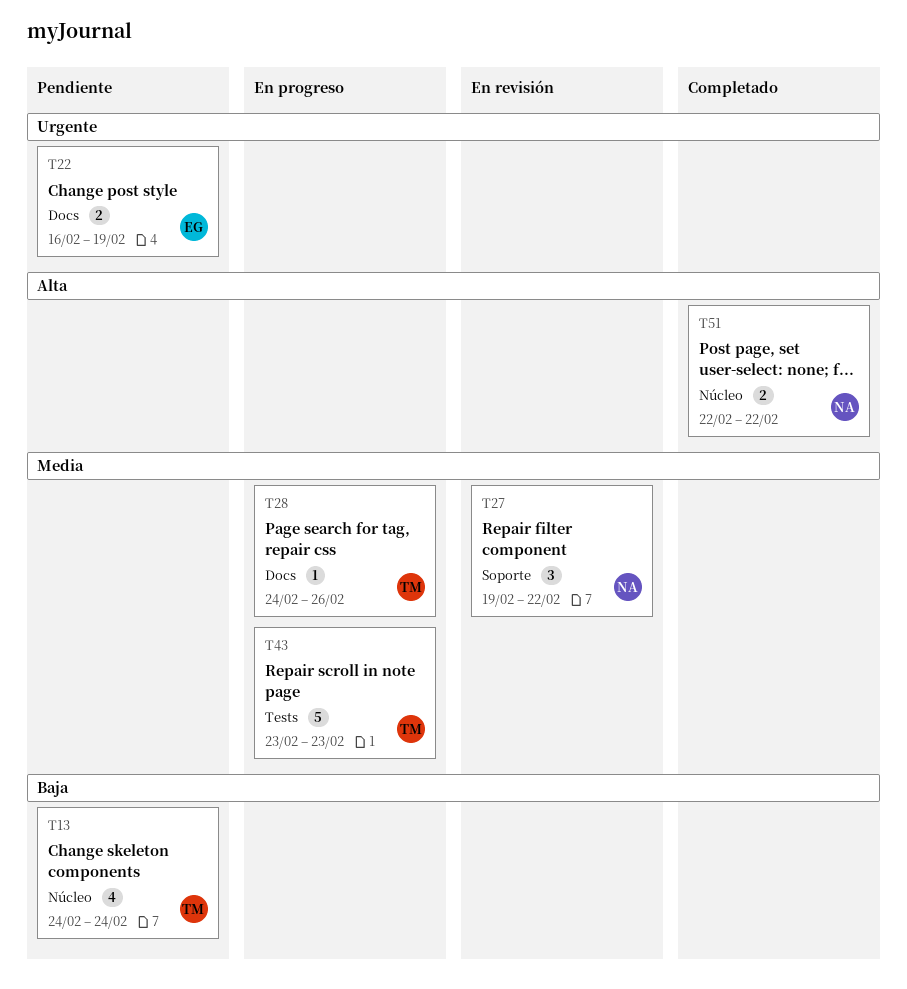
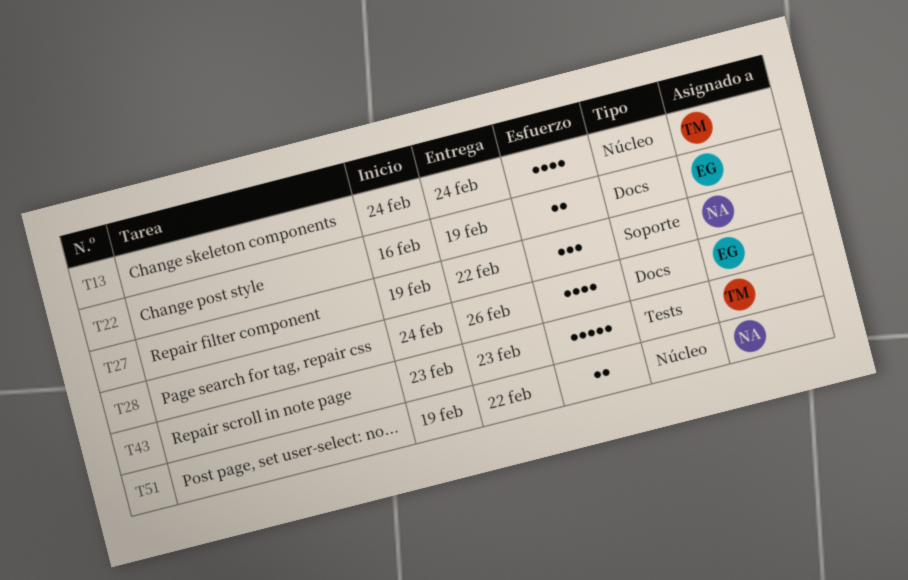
T28, owner: TM -> EG
T28, estimate: 1 -> 4
T51, start: Feb 22 -> Feb 19

